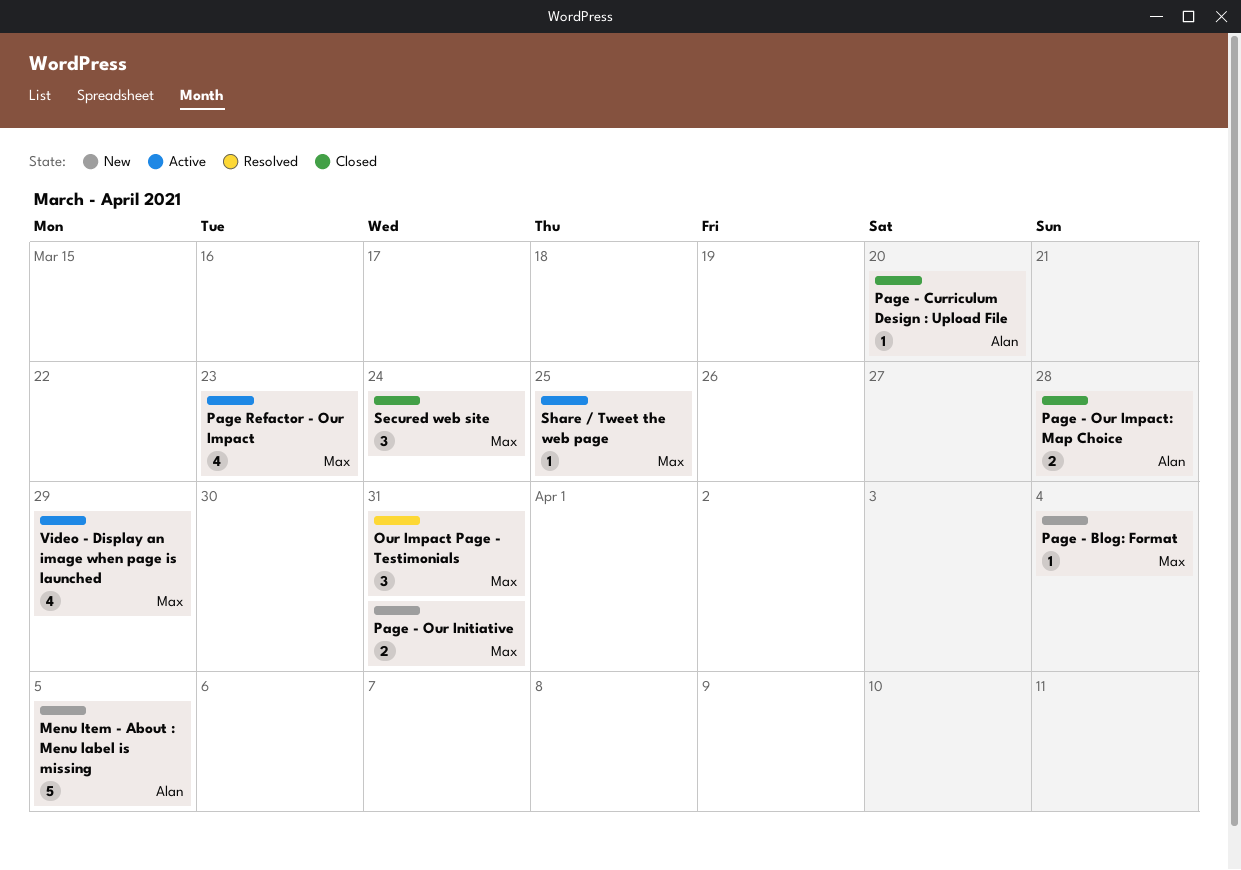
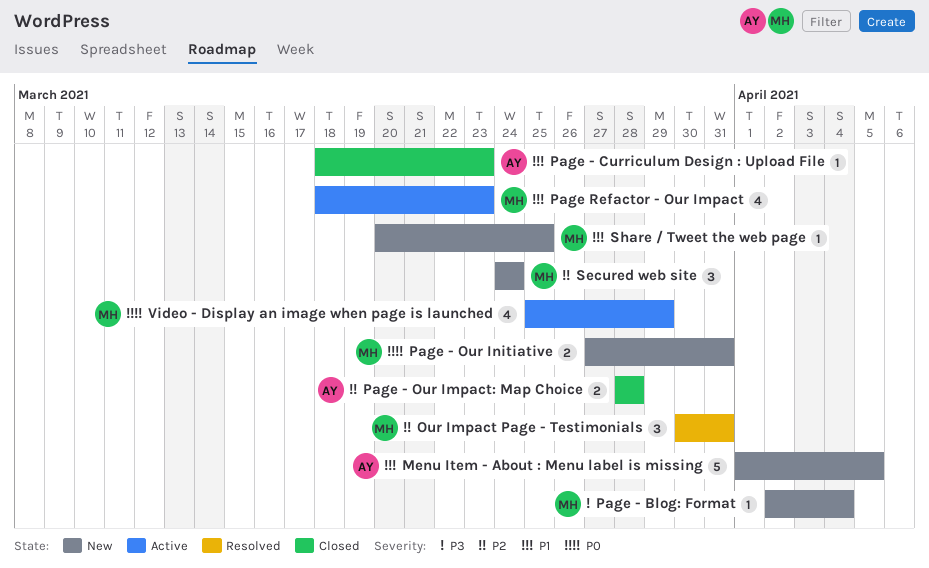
Page - Curriculum Design : Upload File, due: Mar 20 -> Mar 23
Secured web site, status: Closed -> New
Share / Tweet the web page, status: Active -> New

